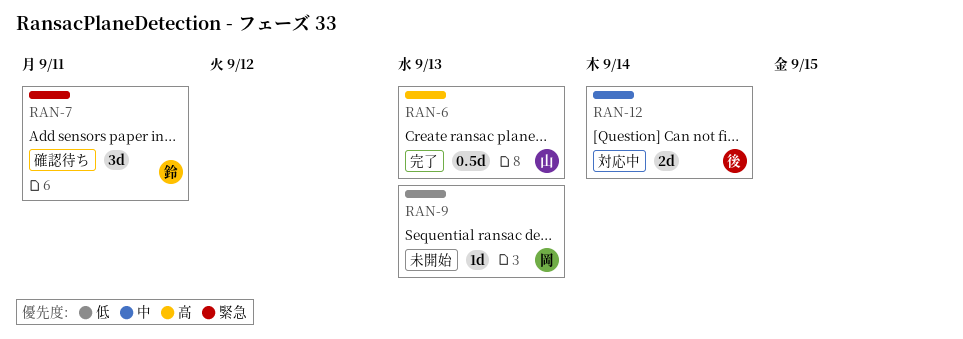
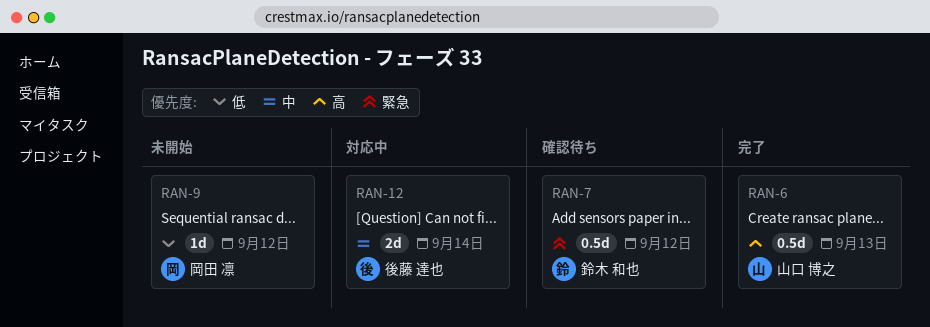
RAN-7, estimate: 3d -> 0.5d
RAN-7, due: Sep 11 -> Sep 12
RAN-9, due: Sep 13 -> Sep 12

